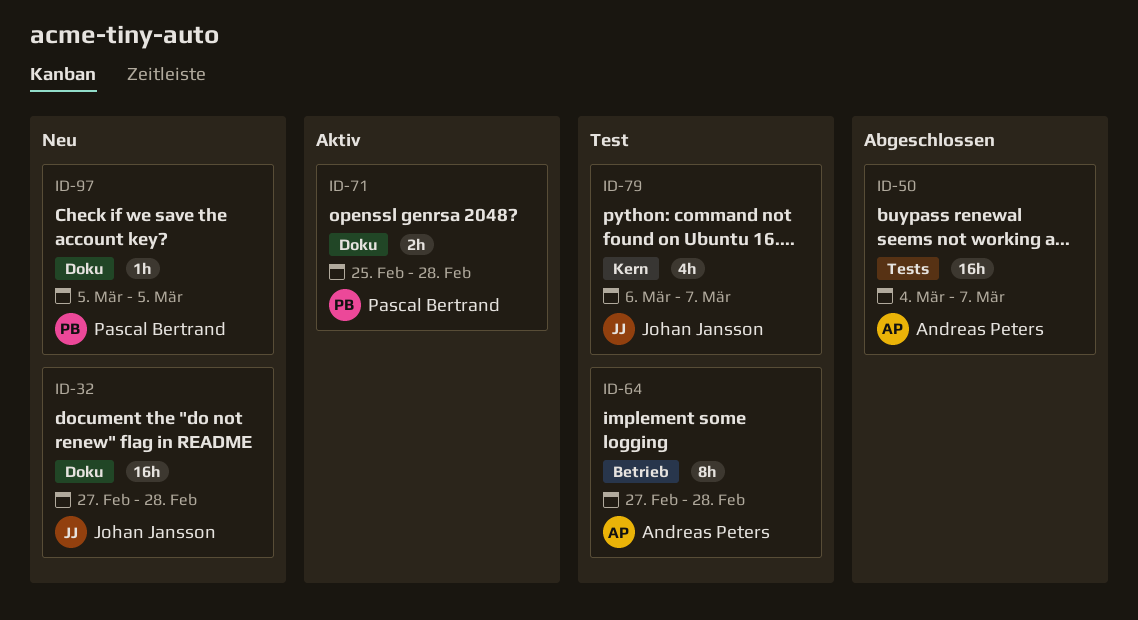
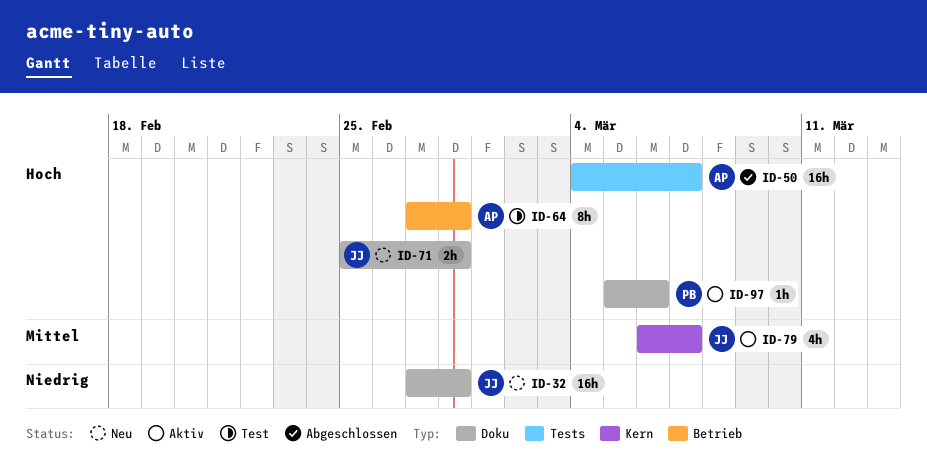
ID-71, status: Aktiv -> Neu
ID-71, owner: Pascal Bertrand -> Johan Jansson
ID-79, status: Test -> Aktiv
ID-97, status: Neu -> Aktiv
ID-97, due: Mar 5 -> Mar 6

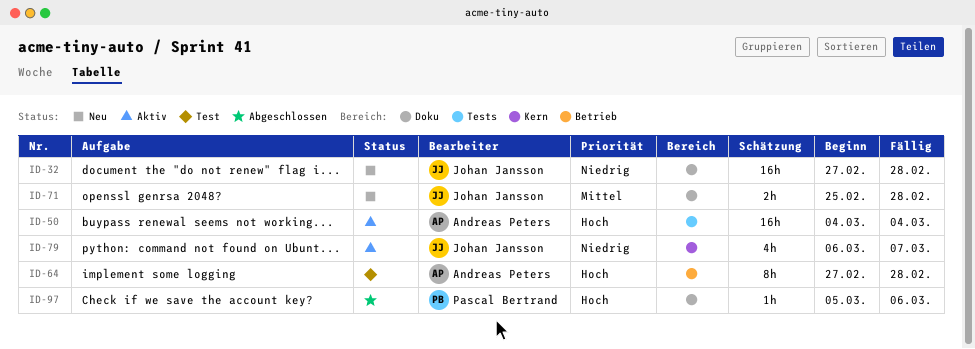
ID-50, status: Abgeschlossen -> Aktiv
ID-50, due: Mar 7 -> Mar 4
ID-71, priority: Hoch -> Mittel
ID-79, priority: Mittel -> Niedrig
ID-97, status: Aktiv -> Abgeschlossen

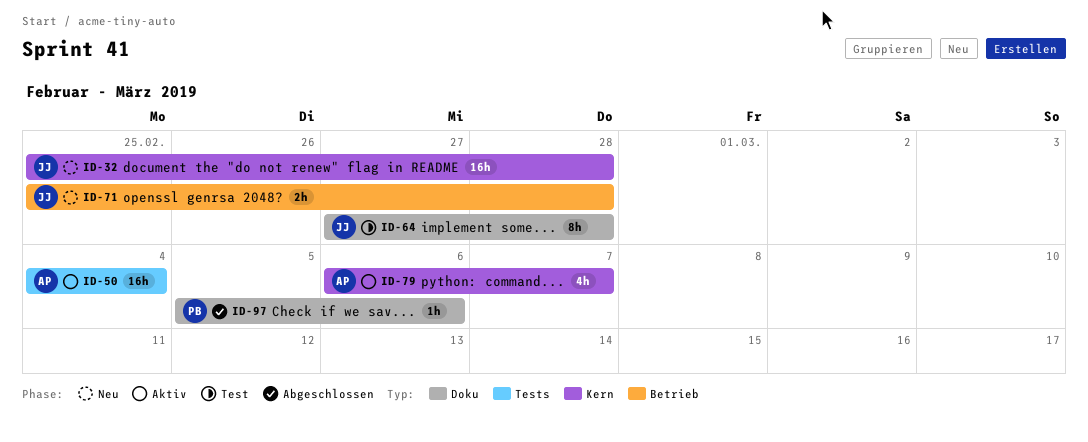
ID-32, label: Doku -> Kern
ID-32, start: Feb 27 -> Feb 25
ID-64, owner: Andreas Peters -> Johan Jansson
ID-64, label: Betrieb -> Doku
ID-71, label: Doku -> Betrieb
ID-79, owner: Johan Jansson -> Andreas Peters

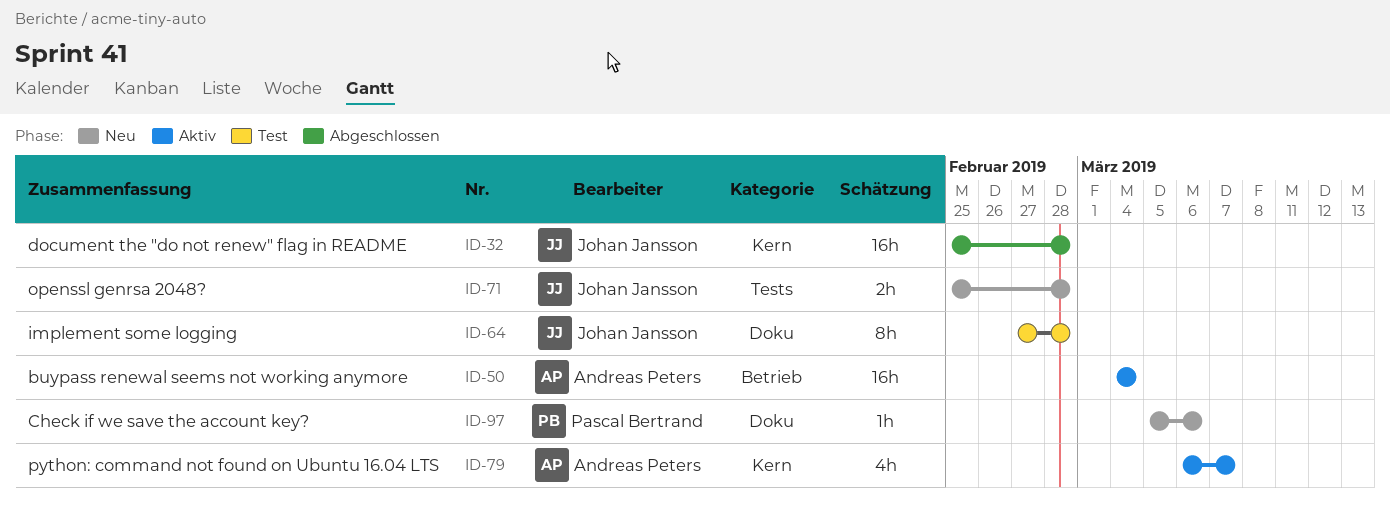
ID-32, status: Neu -> Abgeschlossen
ID-50, label: Tests -> Betrieb
ID-71, label: Betrieb -> Tests
ID-97, status: Abgeschlossen -> Neu

